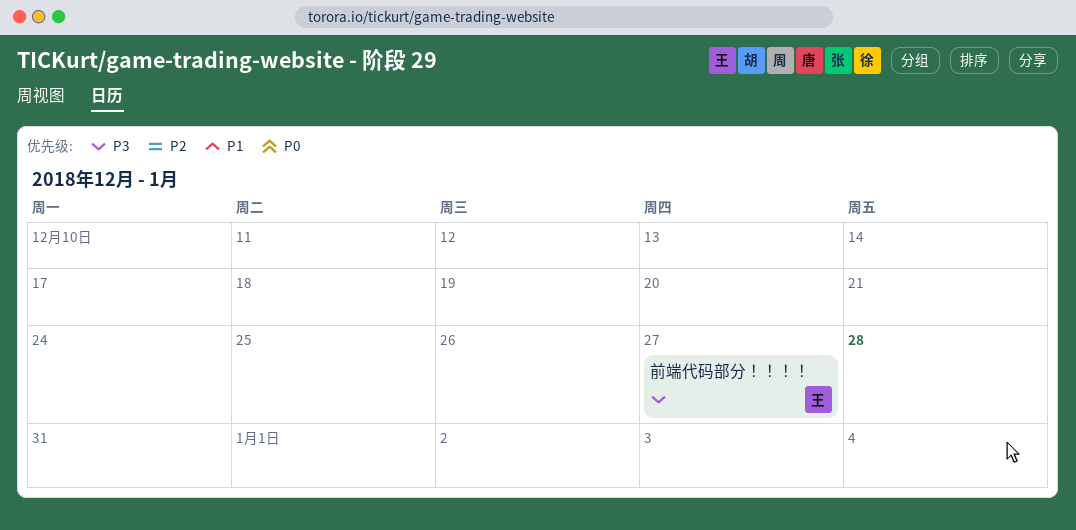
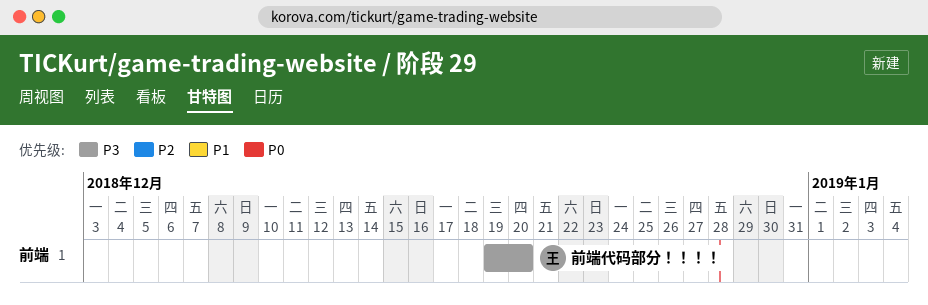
前端代码部分！！！！, due: Dec 27 -> Dec 20

